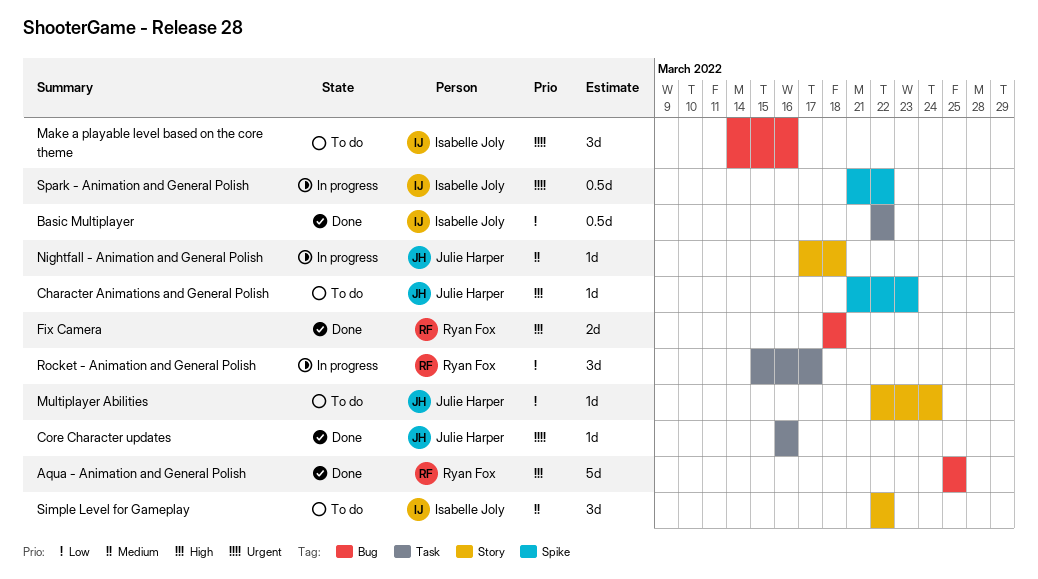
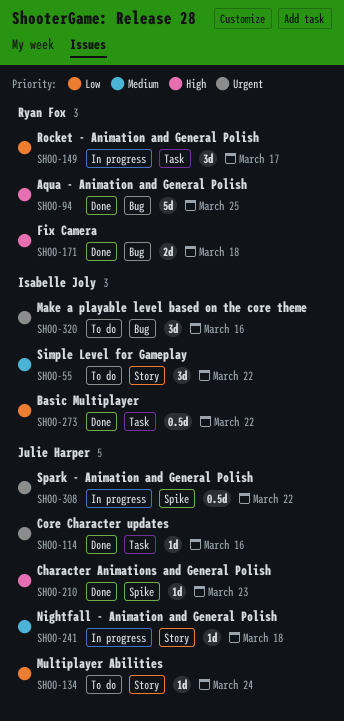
Character Animations and General Polish, status: To do -> Done
Spark - Animation and General Polish, owner: Isabelle Joly -> Julie Harper

